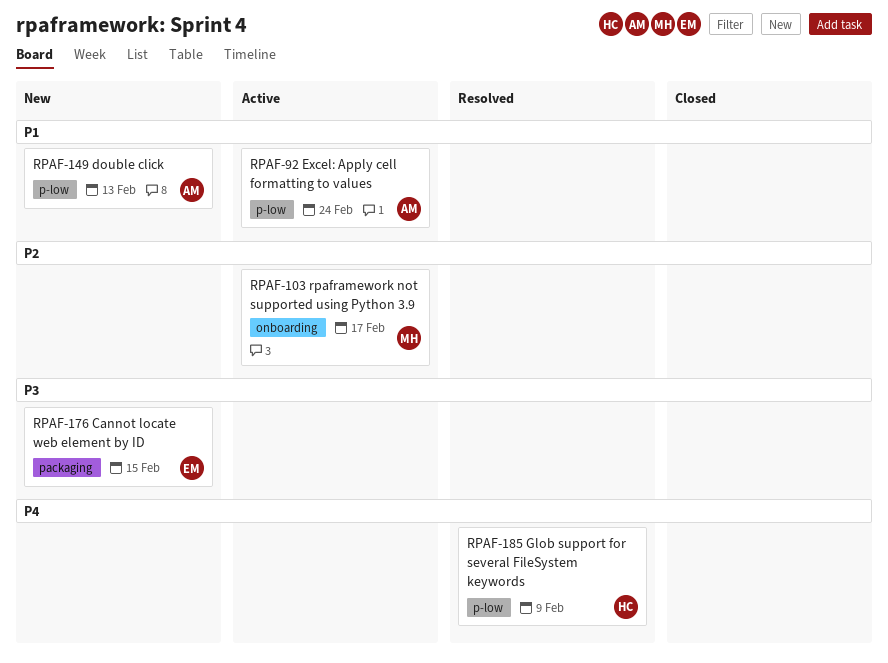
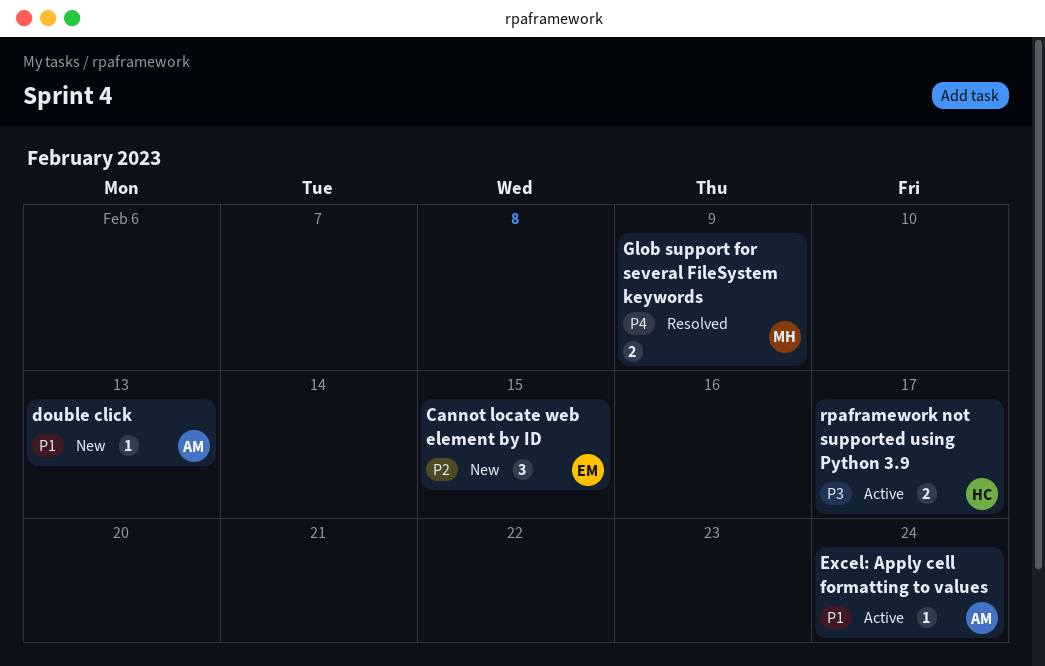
Cannot locate web element by ID, priority: P3 -> P2
Glob support for several FileSystem keywords, owner: HC -> MH
rpaframework not supported using Python 3.9, owner: MH -> HC
rpaframework not supported using Python 3.9, priority: P2 -> P3

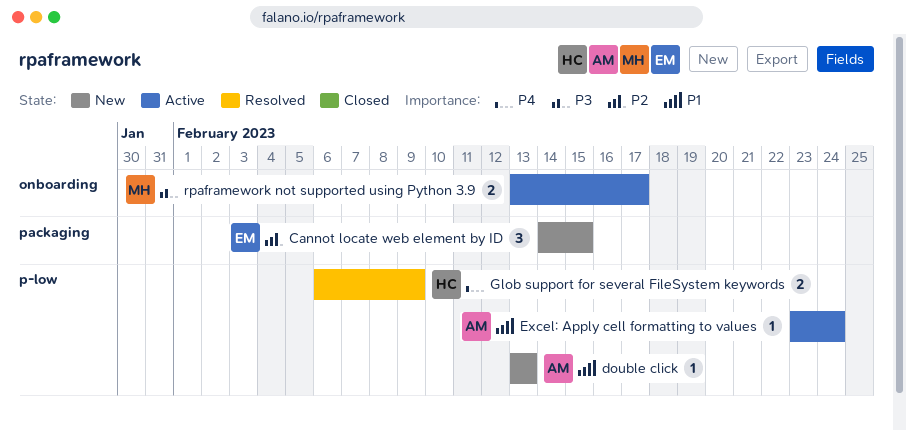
Glob support for several FileSystem keywords, owner: MH -> HC
rpaframework not supported using Python 3.9, owner: HC -> MH

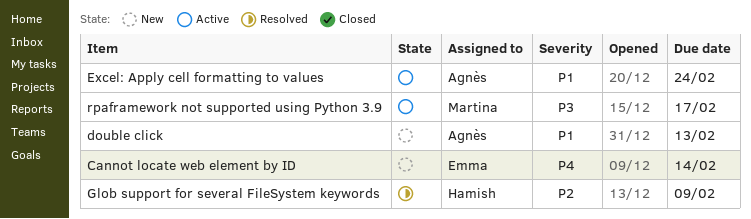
Cannot locate web element by ID, priority: P2 -> P4
Cannot locate web element by ID, due: Feb 15 -> Feb 14
Glob support for several FileSystem keywords, priority: P4 -> P2

